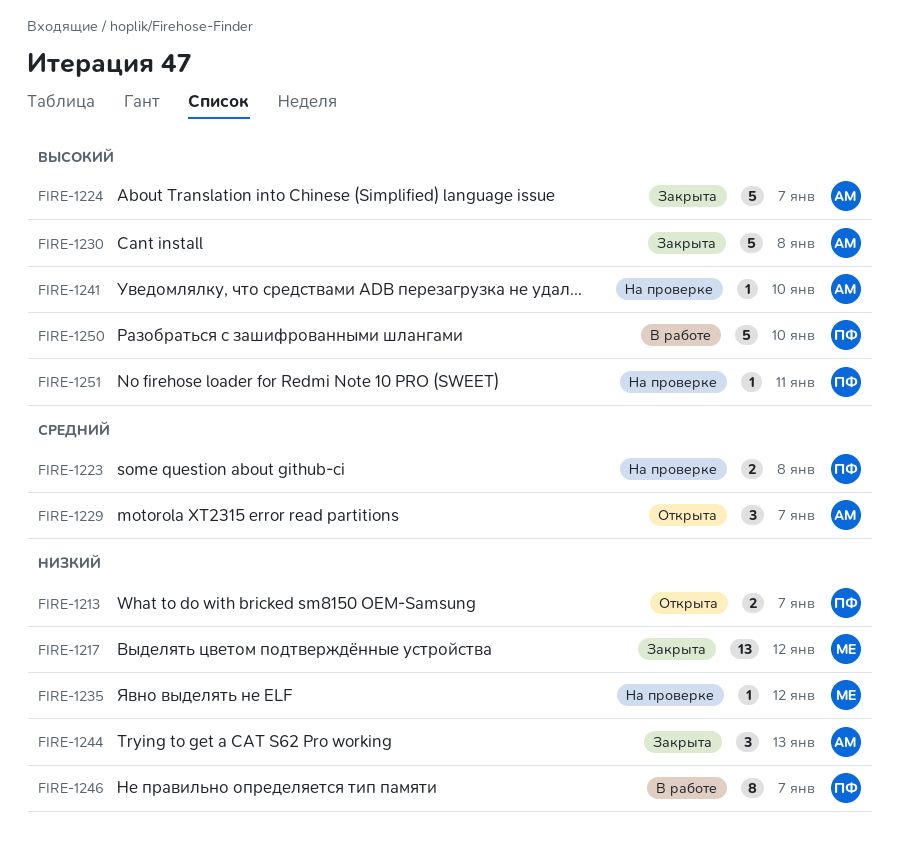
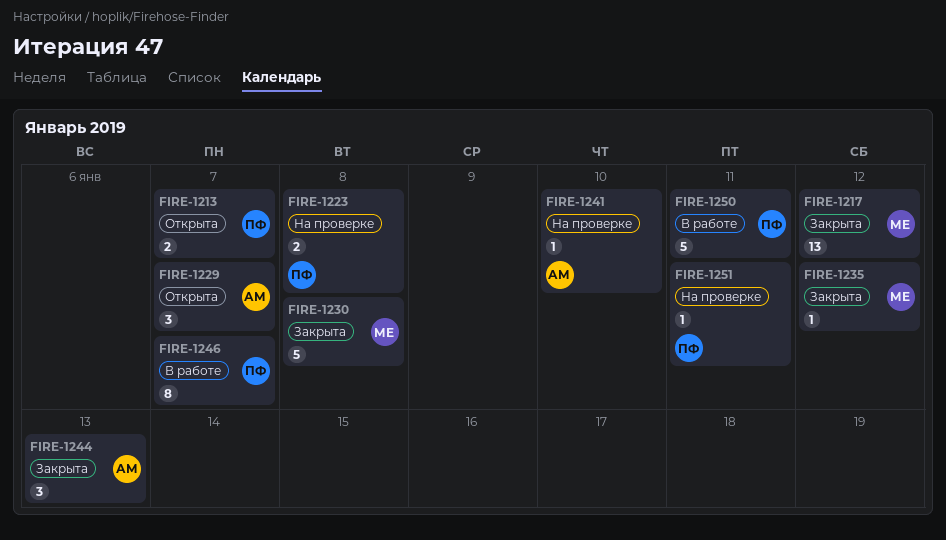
FIRE-1224: present -> none
FIRE-1230, owner: АМ -> МЕ
FIRE-1235, status: На проверке -> Закрыта
FIRE-1250, due: Jan 10 -> Jan 11

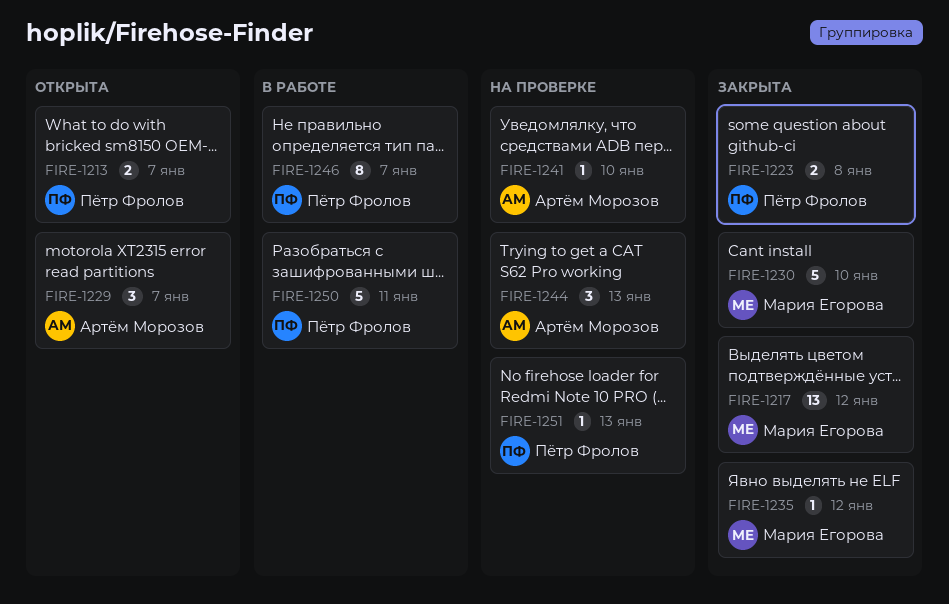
FIRE-1223, status: На проверке -> Закрыта
FIRE-1230, due: Jan 8 -> Jan 10
FIRE-1244, status: Закрыта -> На проверке
FIRE-1251, due: Jan 11 -> Jan 13

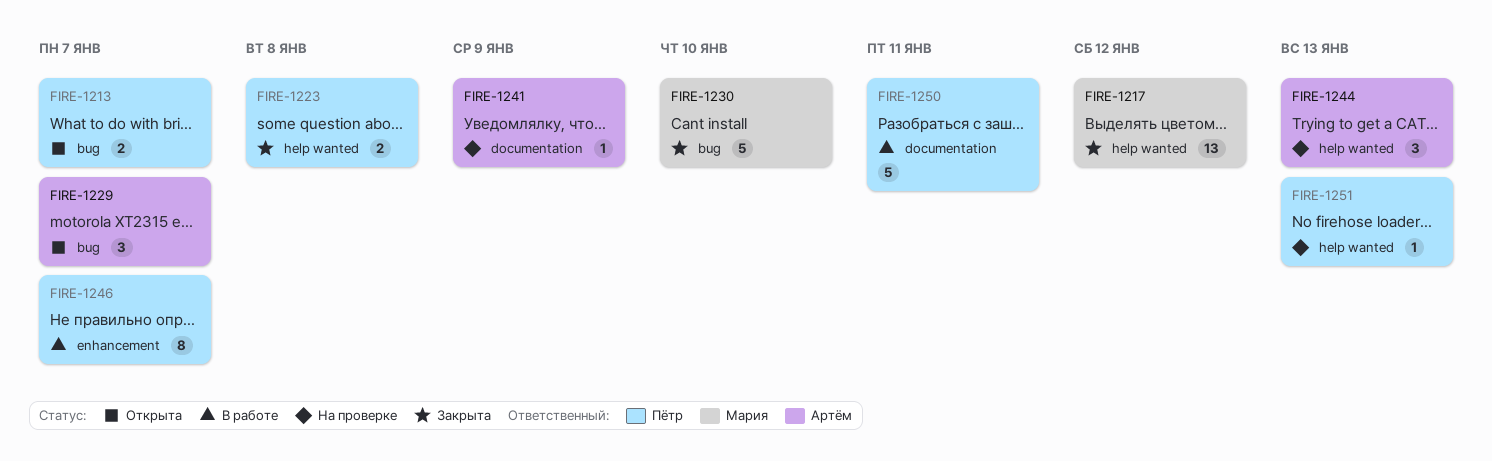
FIRE-1235: present -> none
FIRE-1241, due: Jan 10 -> Jan 9

